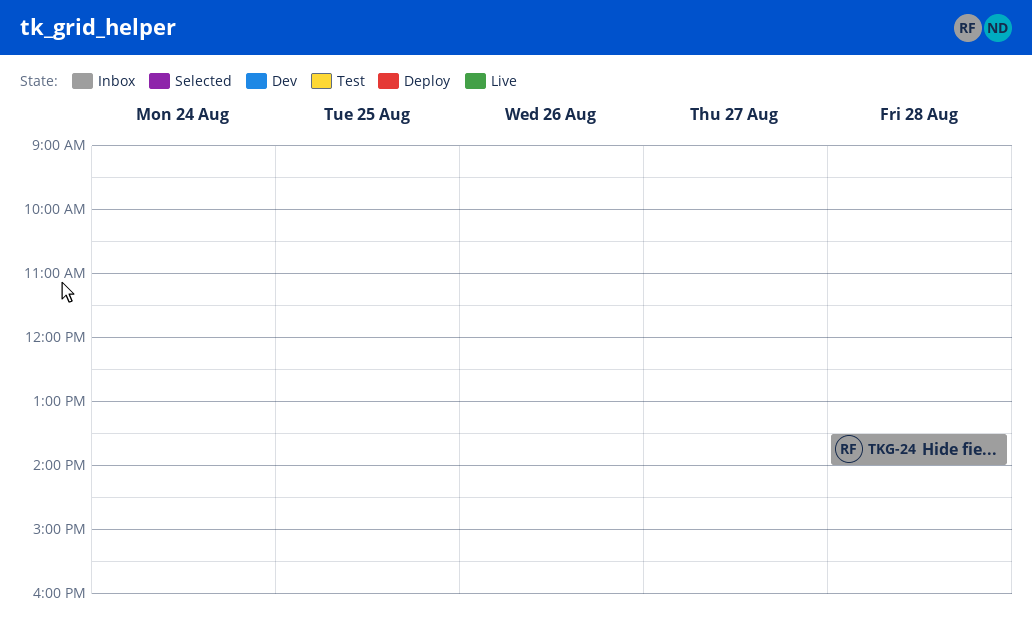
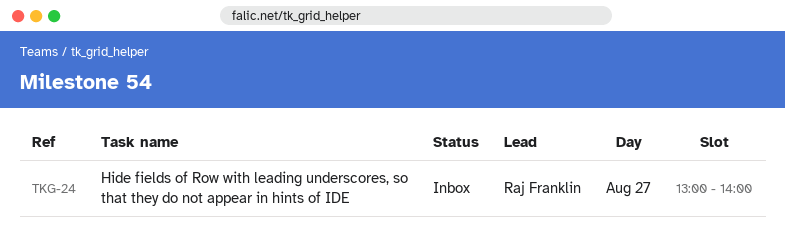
TKG-24, day: Aug 28 -> Aug 27
TKG-24, begins: 13:30 -> 13:00

